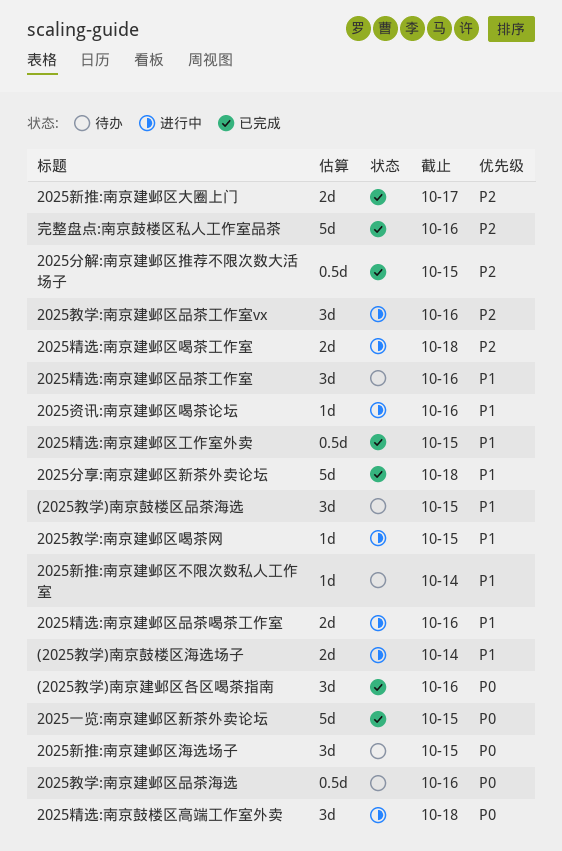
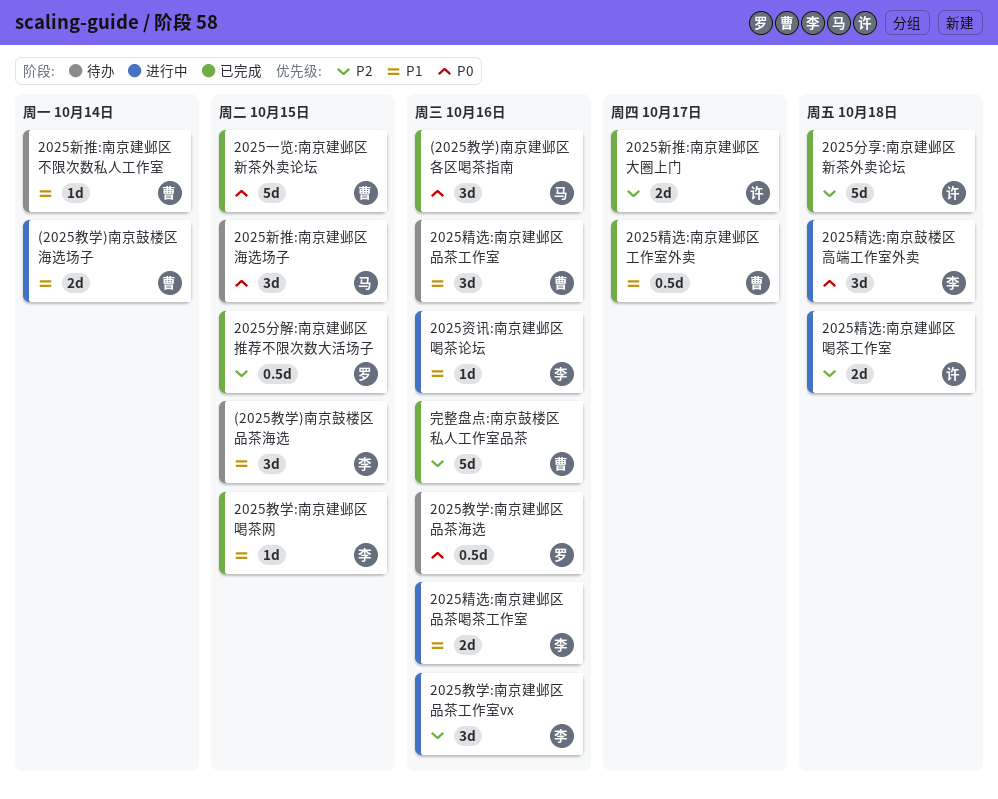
2025分享:南京建邺区新茶外卖论坛, priority: P1 -> P2
2025教学:南京建邺区喝茶网, status: 进行中 -> 已完成
2025精选:南京建邺区工作室外卖, due: Oct 15 -> Oct 17

